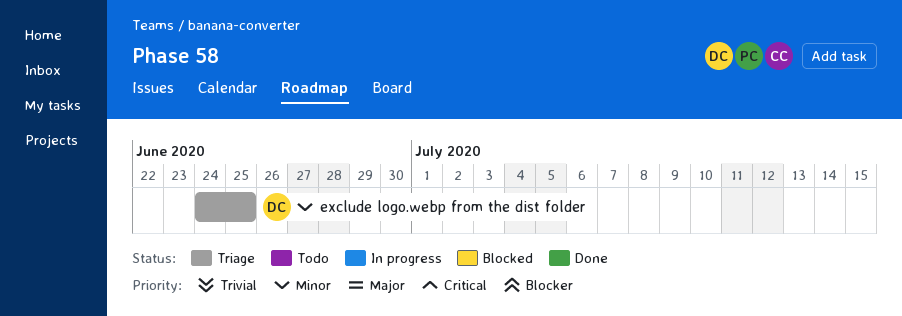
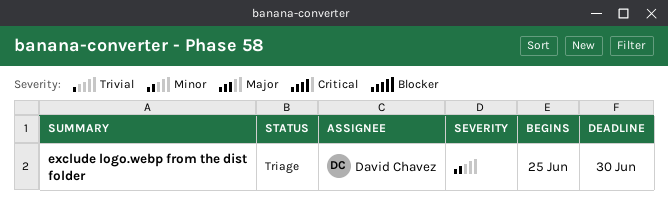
exclude logo.webp from the dist folder, start: Jun 24 -> Jun 25
exclude logo.webp from the dist folder, due: Jun 25 -> Jun 30

